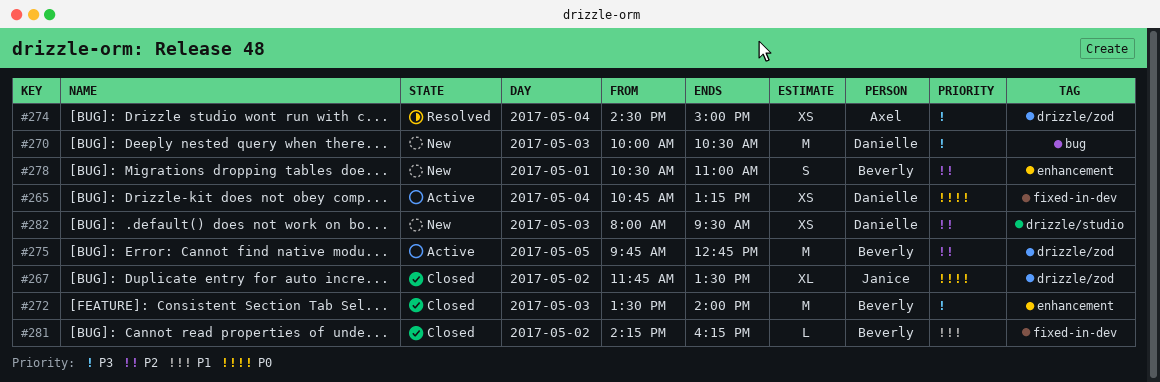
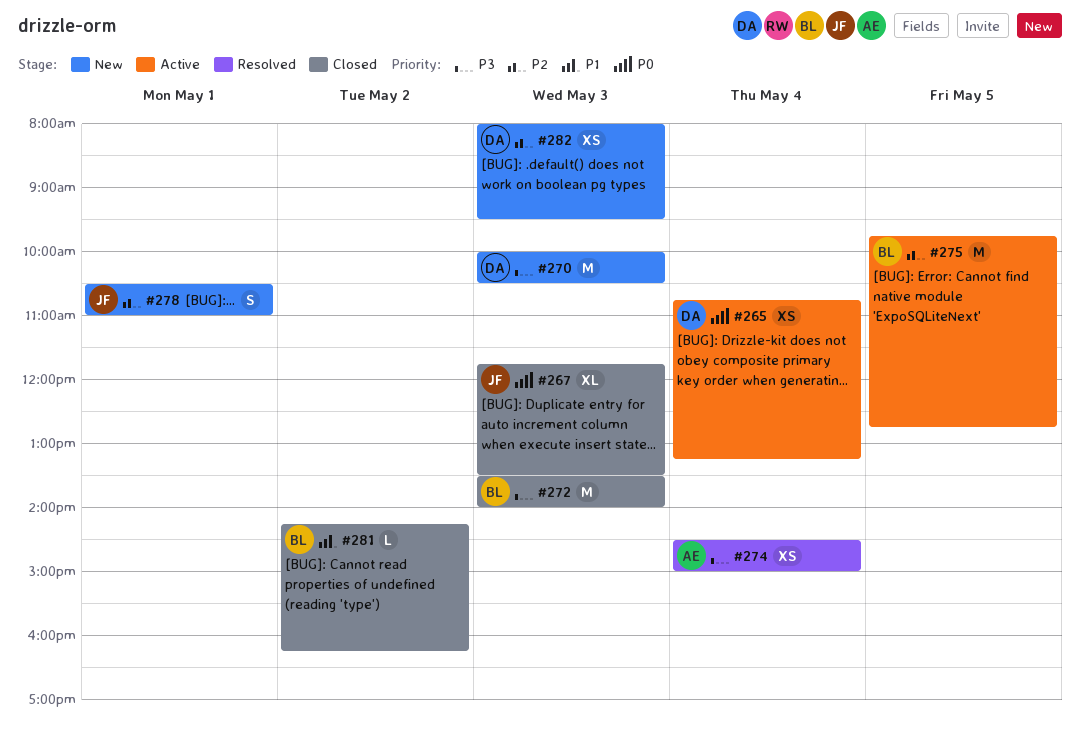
#267, day: May 2 -> May 3
#278, owner: Beverly -> Janice

